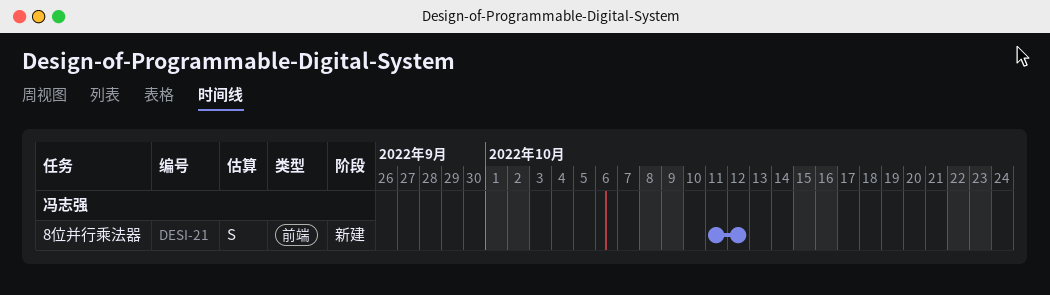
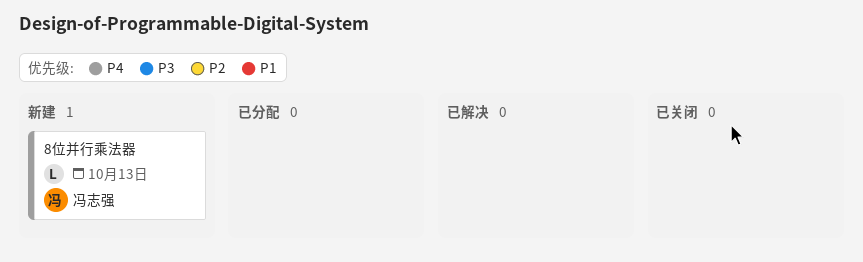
8位并行乘法器, estimate: S -> L
8位并行乘法器, due: Oct 12 -> Oct 13

